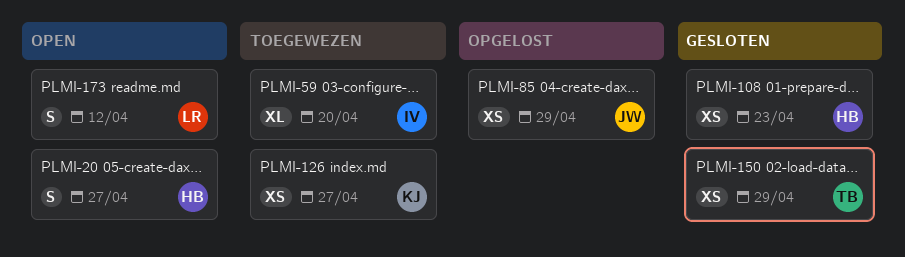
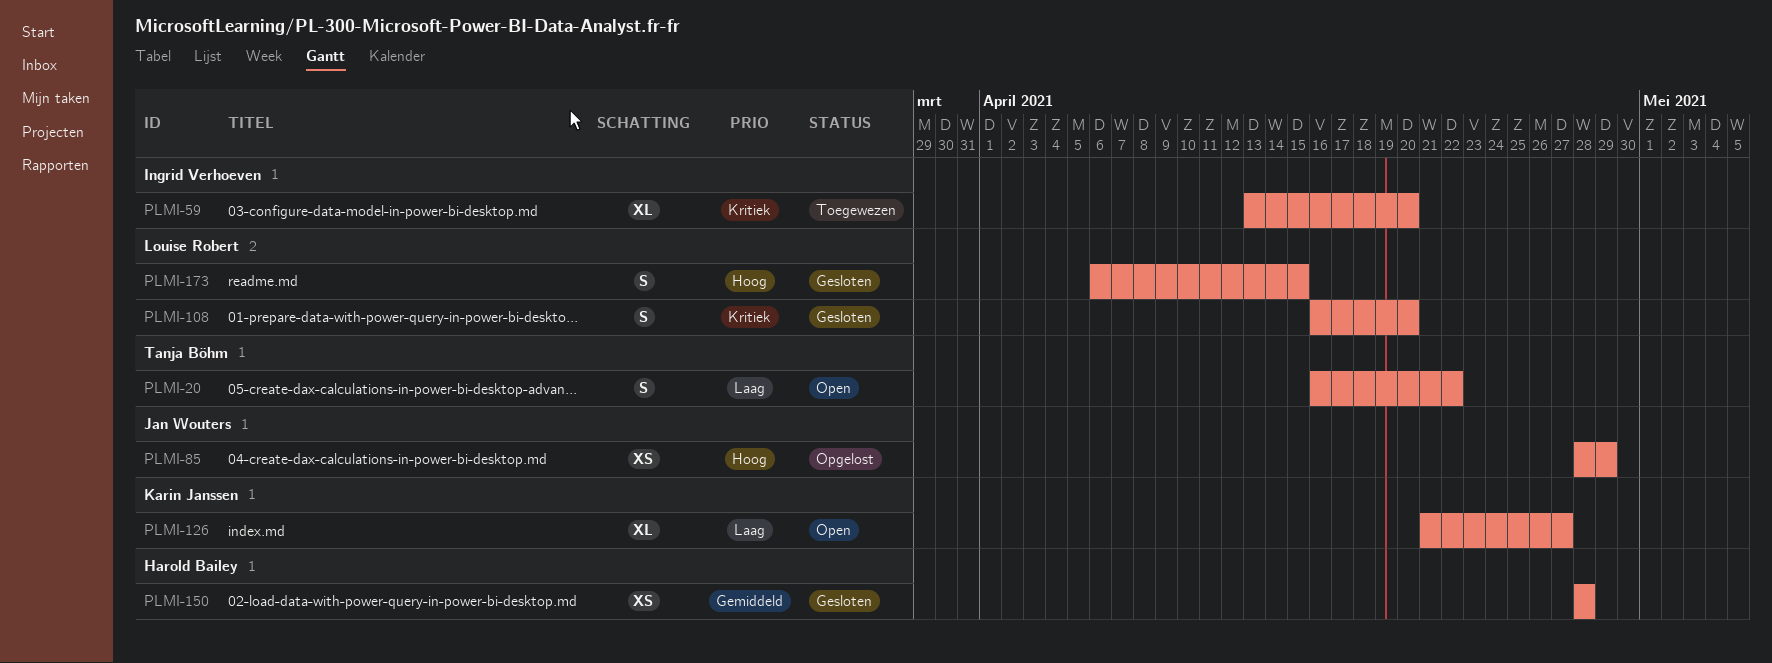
PLMI-20, owner: Harold Bailey -> Tanja Böhm
PLMI-20, due: Apr 27 -> Apr 22
PLMI-108, owner: Harold Bailey -> Louise Robert
PLMI-108, estimate: XS -> S
PLMI-108, due: Apr 23 -> Apr 20
PLMI-126, status: Toegewezen -> Open
PLMI-126, estimate: XS -> XL
PLMI-150, owner: Tanja Böhm -> Harold Bailey
PLMI-150, due: Apr 29 -> Apr 28
PLMI-173, status: Open -> Gesloten
PLMI-173, due: Apr 12 -> Apr 15

